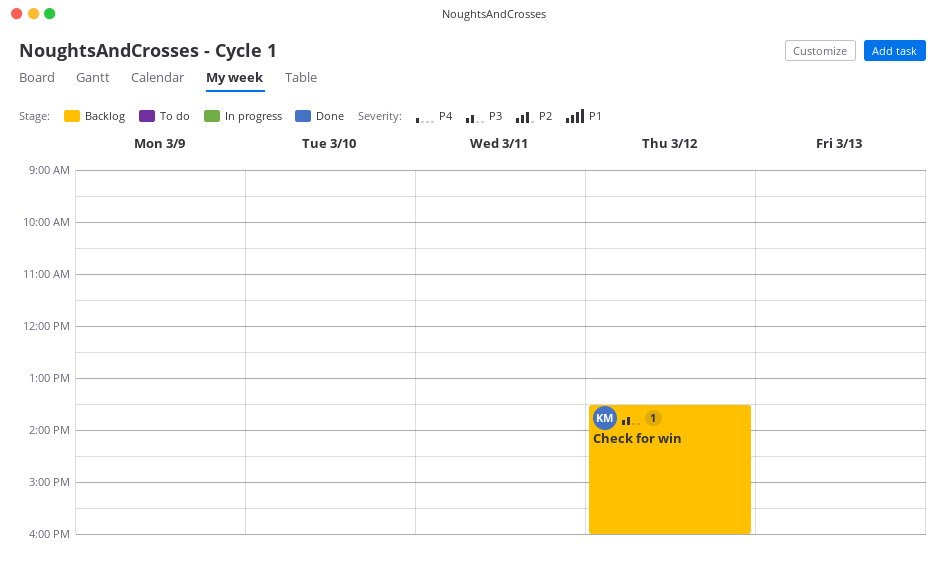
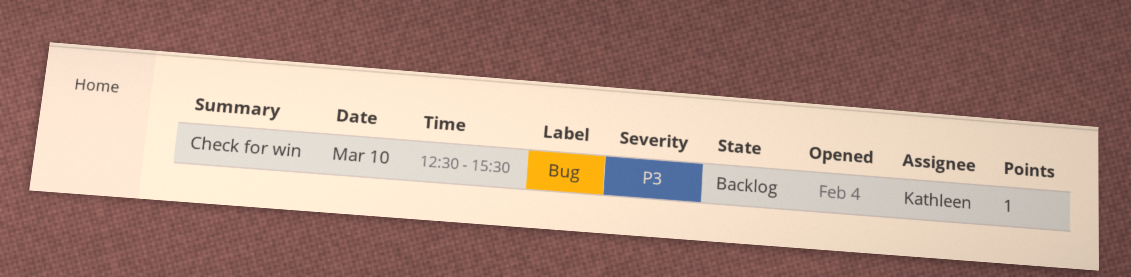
Check for win, day: Mar 12 -> Mar 10
Check for win, begins: 13:30 -> 12:30
Check for win, ends: 16:00 -> 15:30

